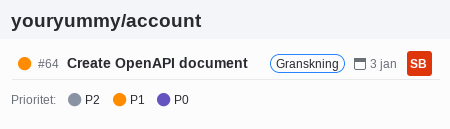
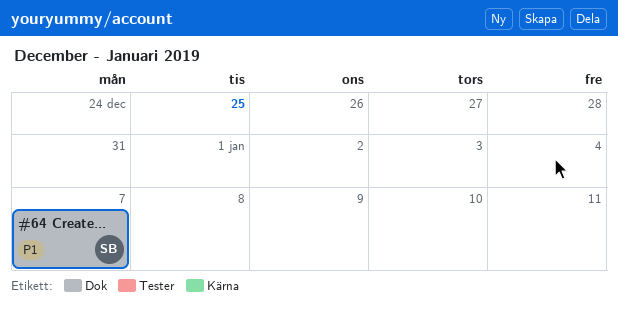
#64, due: Jan 3 -> Jan 7

